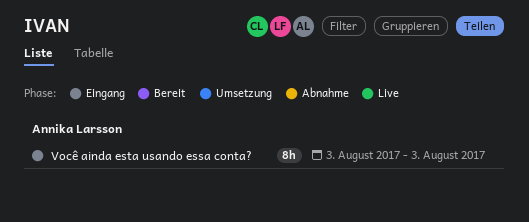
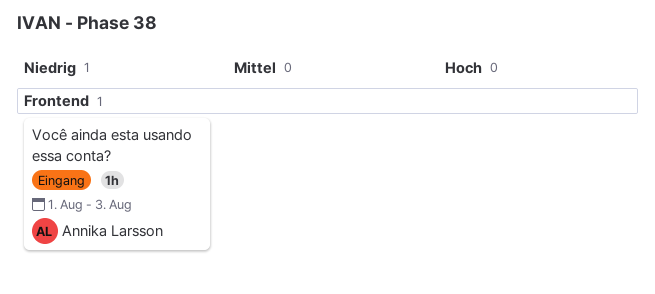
Você ainda esta usando essa conta?, estimate: 8h -> 1h
Você ainda esta usando essa conta?, start: Aug 3 -> Aug 1

